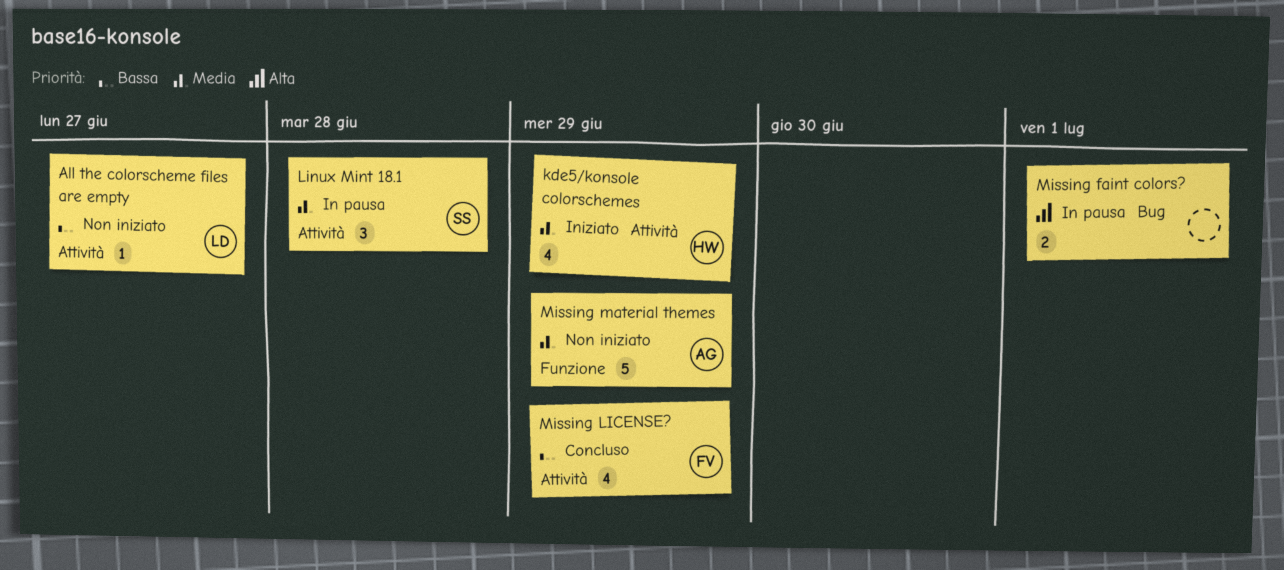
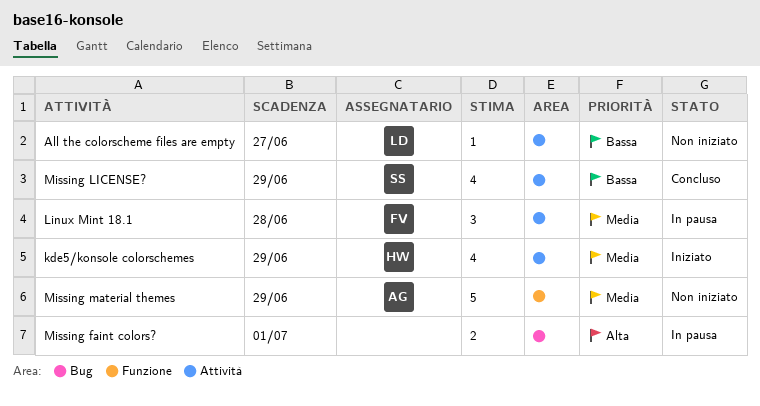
Linux Mint 18.1, owner: SS -> FV
Missing LICENSE?, owner: FV -> SS

